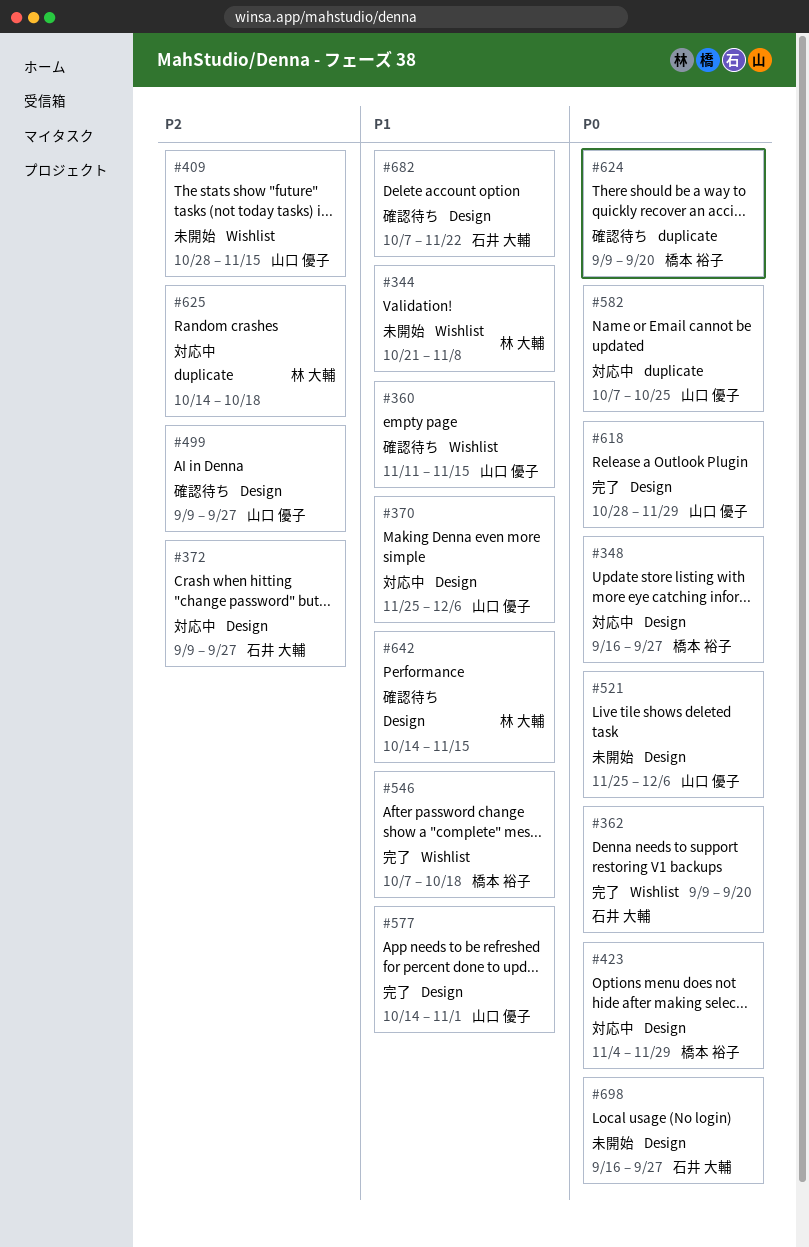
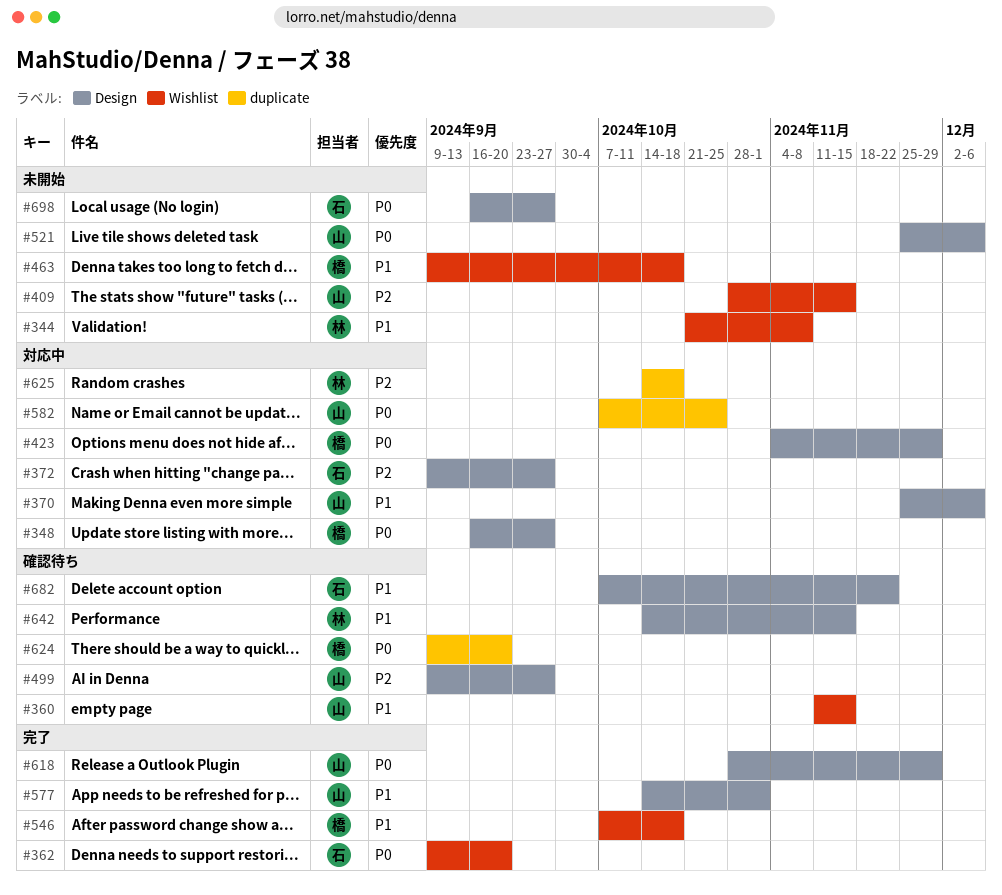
#463: none -> present

